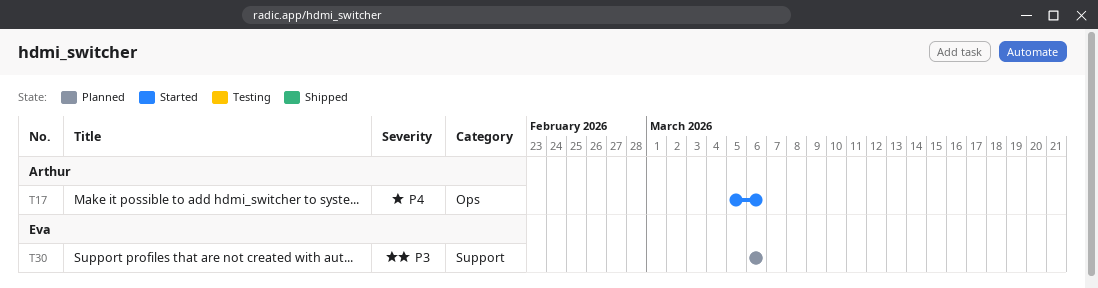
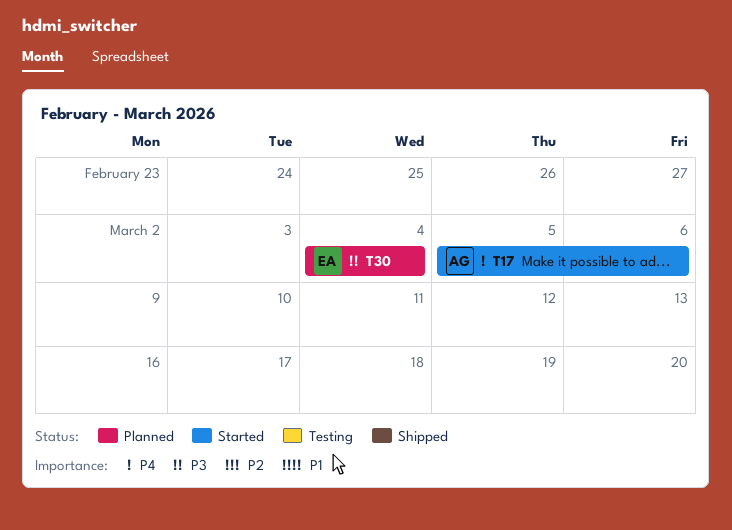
T30, start: Mar 6 -> Mar 4
T30, due: Mar 6 -> Mar 4

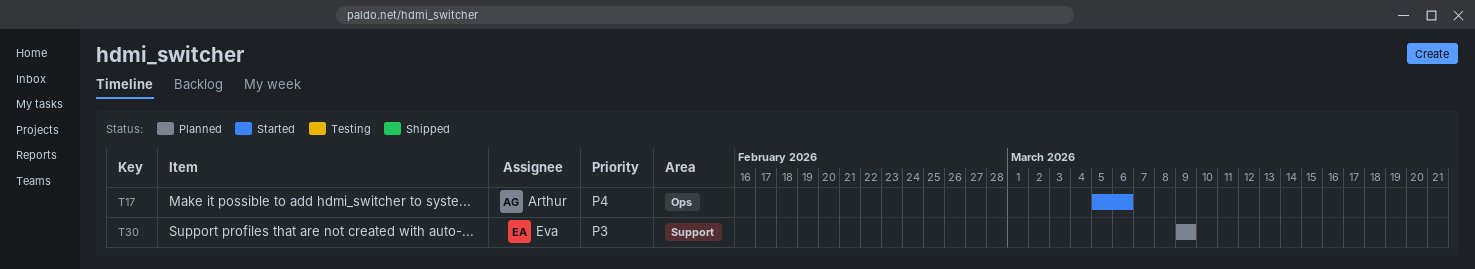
T30, start: Mar 4 -> Mar 9
T30, due: Mar 4 -> Mar 9

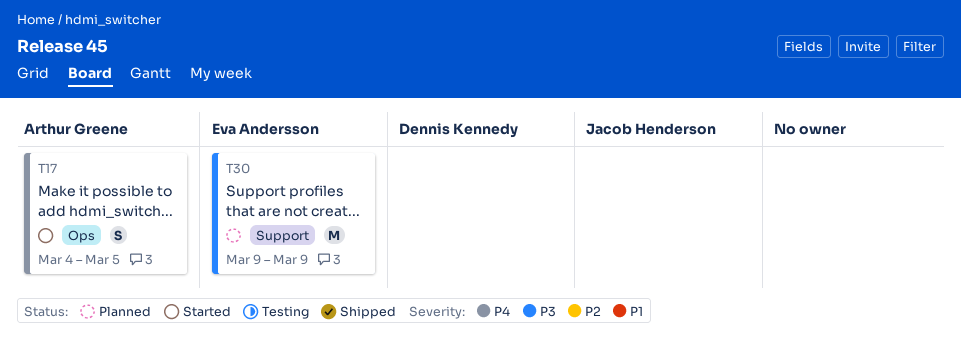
T17, start: Mar 5 -> Mar 4
T17, due: Mar 6 -> Mar 5

